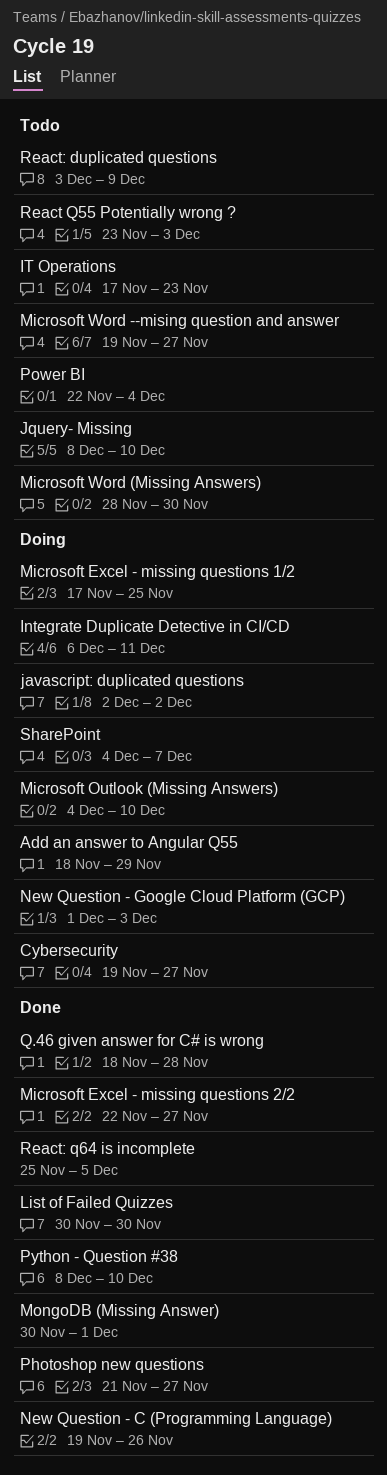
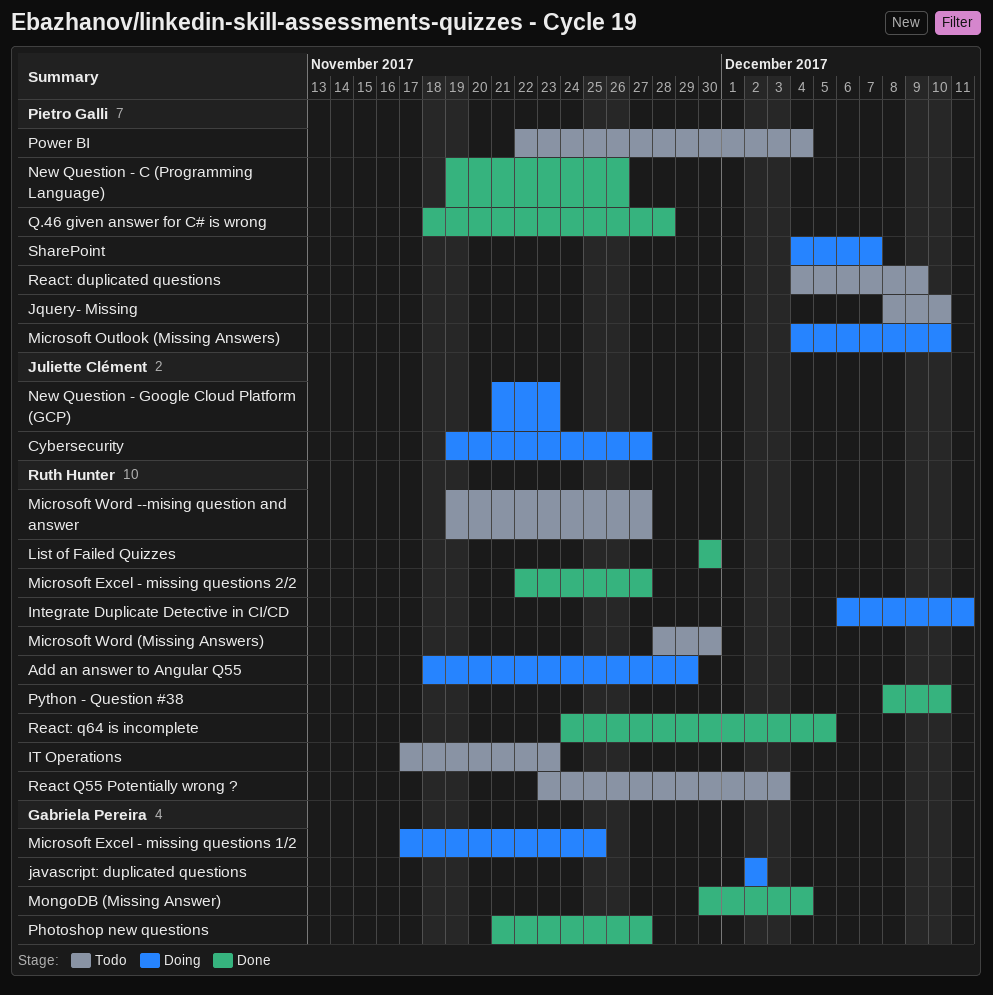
MongoDB (Missing Answer), due: Dec 1 -> Dec 4
New Question - Google Cloud Platform (GCP), start: Dec 1 -> Nov 21
New Question - Google Cloud Platform (GCP), due: Dec 3 -> Nov 23
React: duplicated questions, start: Dec 3 -> Dec 4
React: q64 is incomplete, start: Nov 25 -> Nov 24

